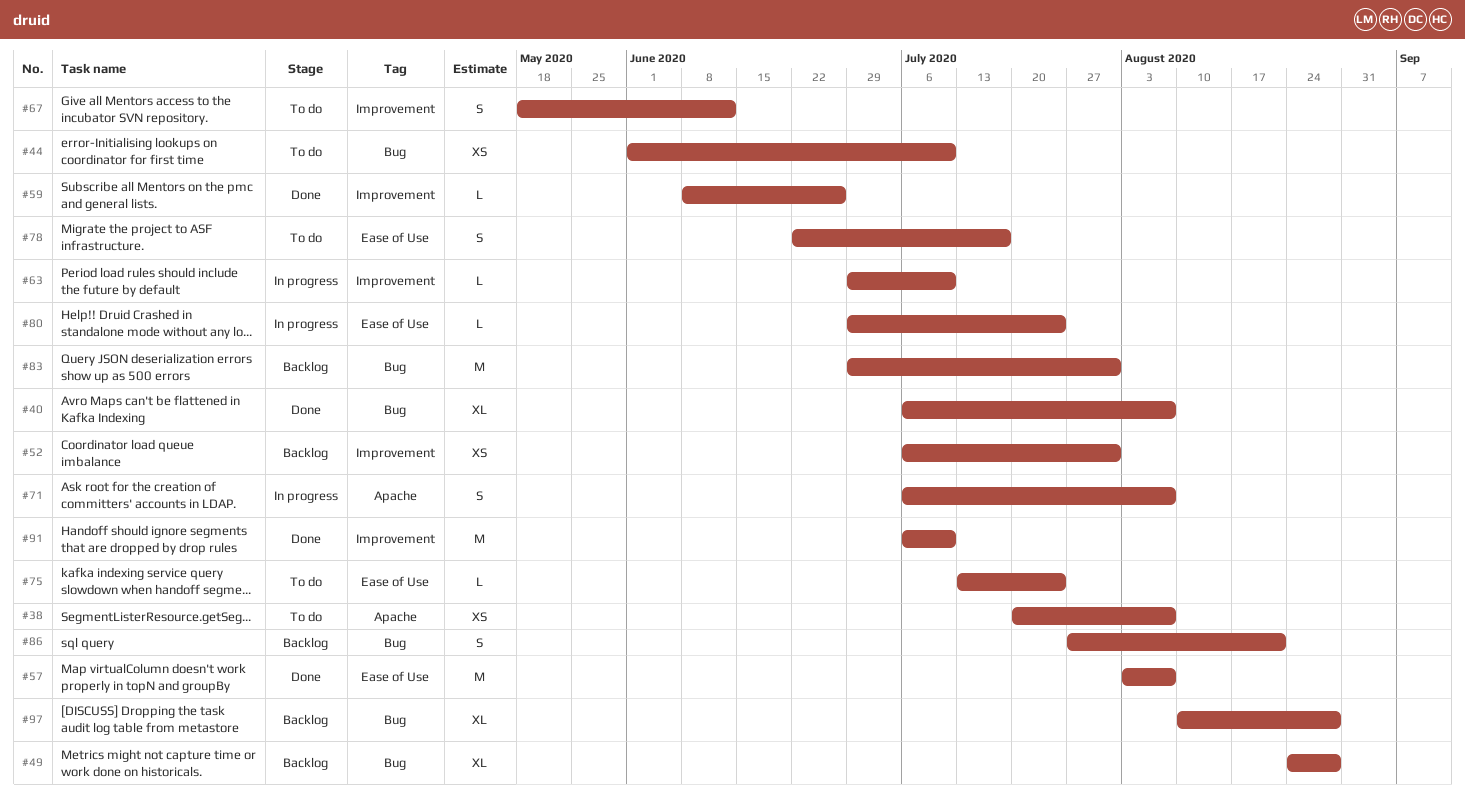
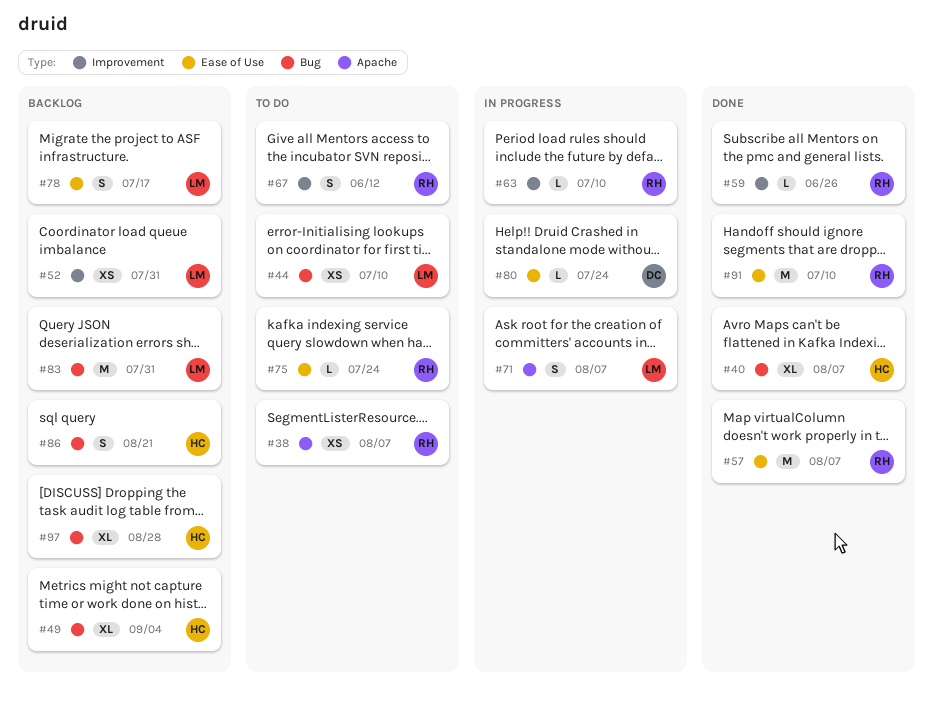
#49, due: Aug 28 -> Sep 4
#78, status: To do -> Backlog
#91, label: Improvement -> Ease of Use

